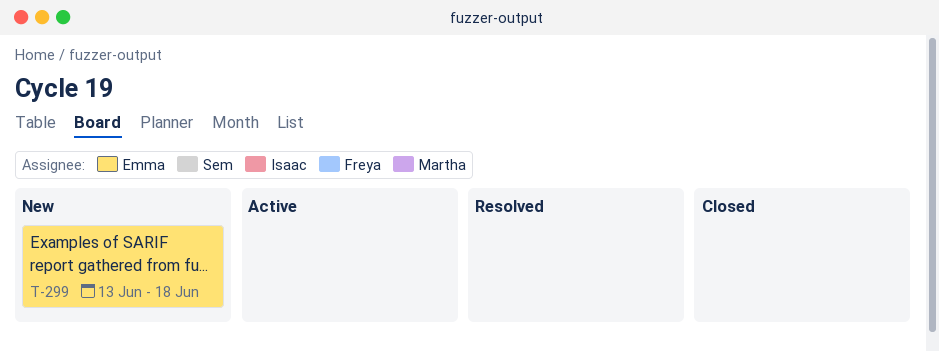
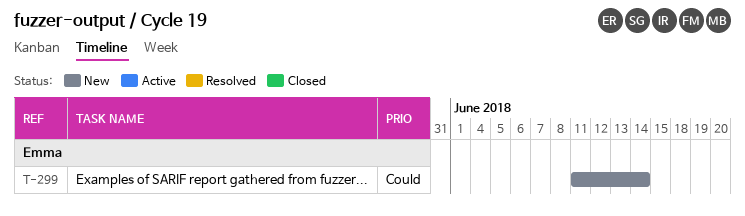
T-299, start: Jun 13 -> Jun 11
T-299, due: Jun 18 -> Jun 14

